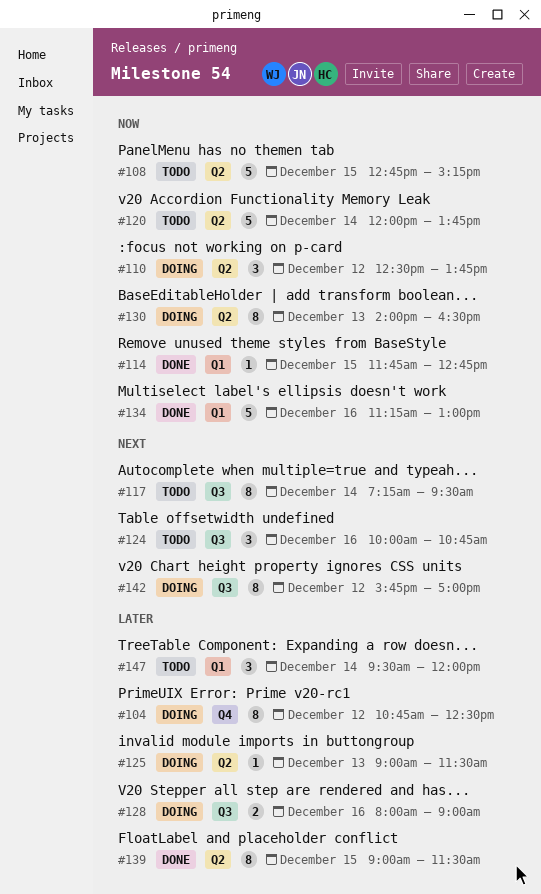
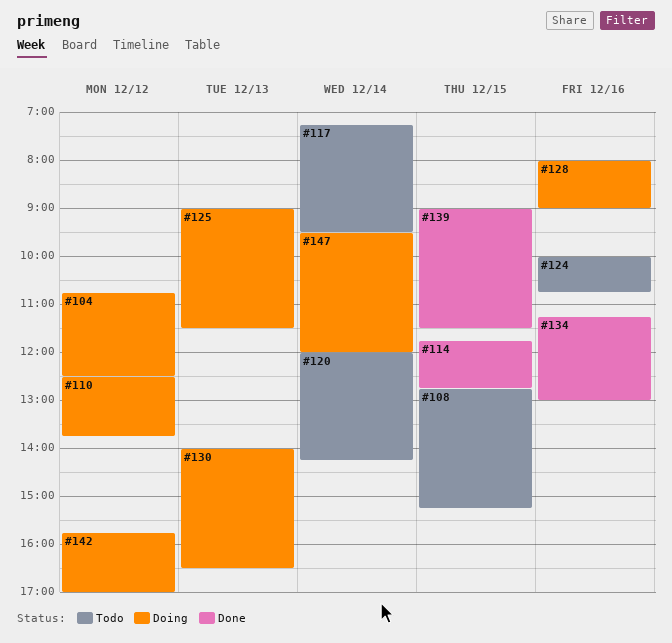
#120, ends: 13:45 -> 14:15
#147, status: Todo -> Doing

